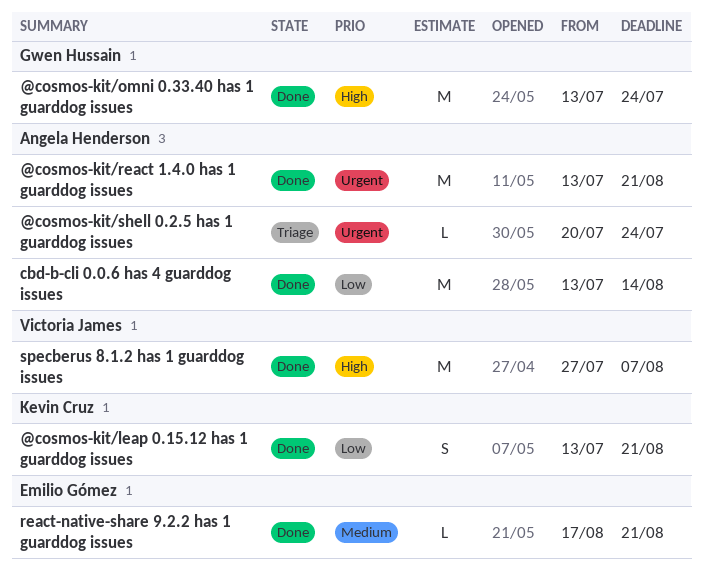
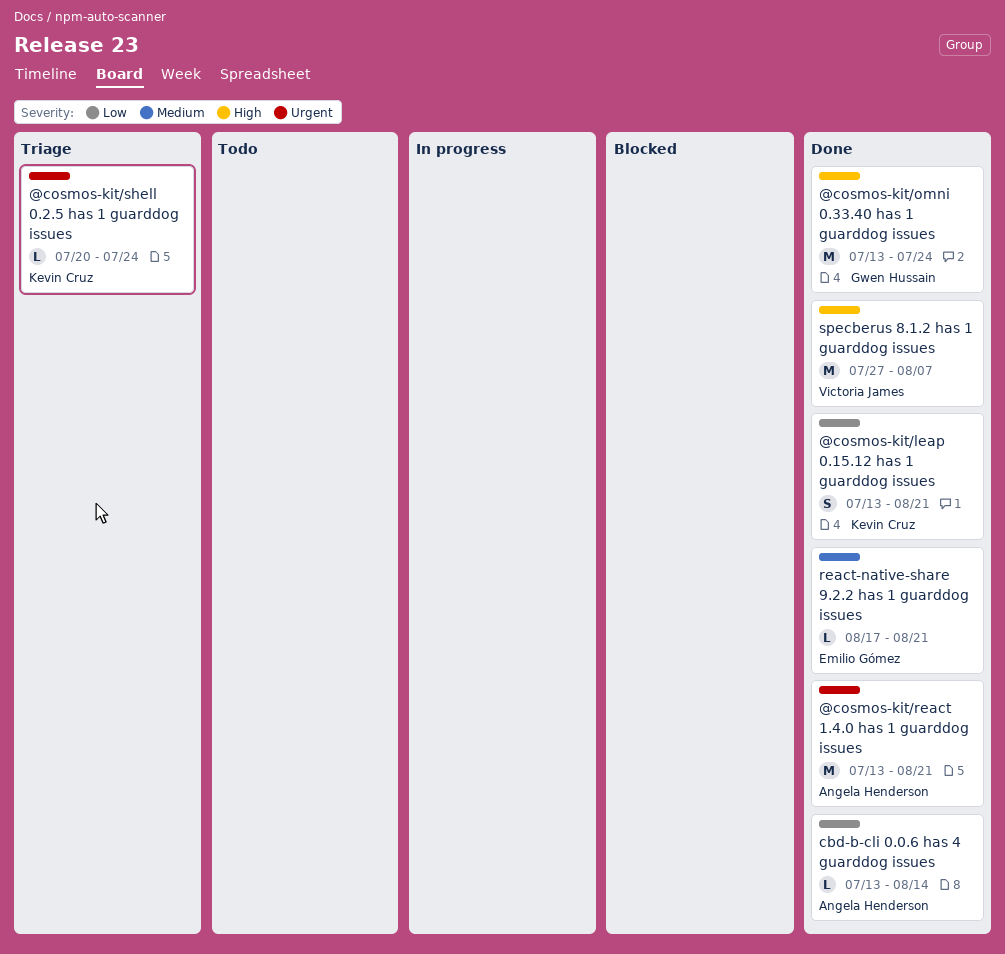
@cosmos-kit/shell 0.2.5 has 1 guarddog issues, owner: Angela Henderson -> Kevin Cruz
cbd-b-cli 0.0.6 has 4 guarddog issues, estimate: M -> L

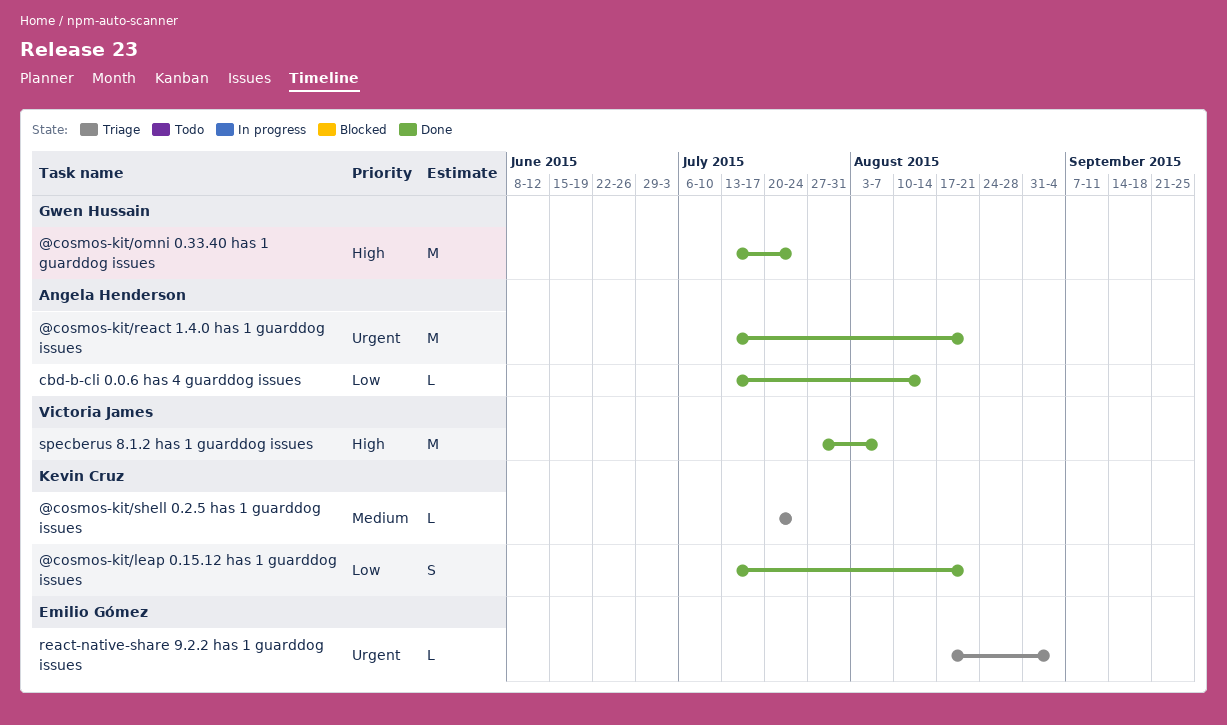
@cosmos-kit/shell 0.2.5 has 1 guarddog issues, priority: Urgent -> Medium
react-native-share 9.2.2 has 1 guarddog issues, status: Done -> Triage
react-native-share 9.2.2 has 1 guarddog issues, priority: Medium -> Urgent
react-native-share 9.2.2 has 1 guarddog issues, due: Aug 21 -> Sep 4

